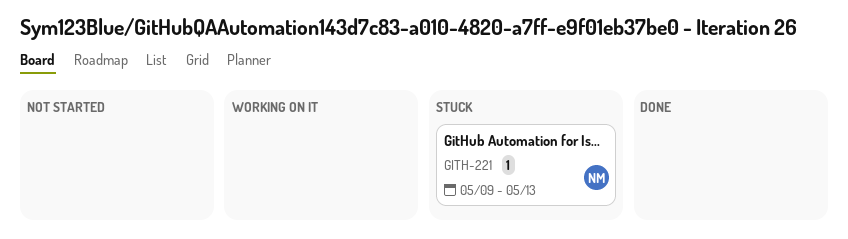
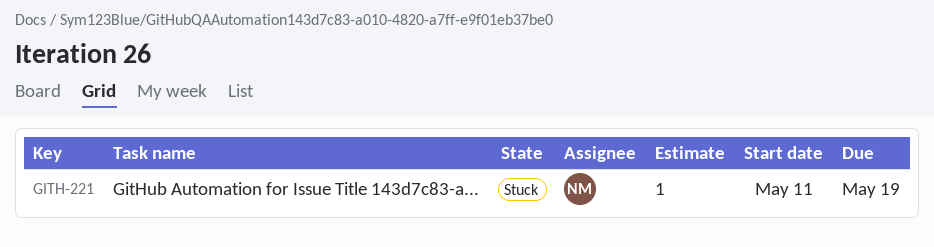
GITH-221, start: May 9 -> May 11
GITH-221, due: May 13 -> May 19

